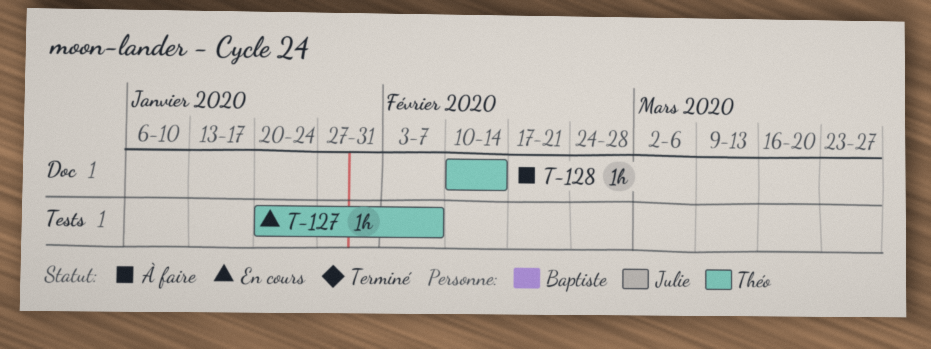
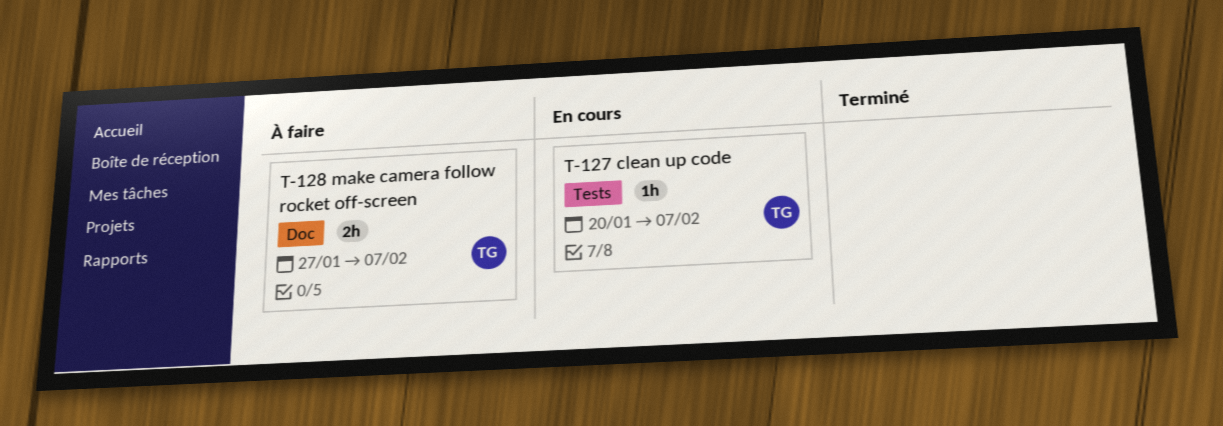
T-128, estimate: 1h -> 2h
T-128, start: Feb 10 -> Jan 27
T-128, due: Feb 14 -> Feb 7

